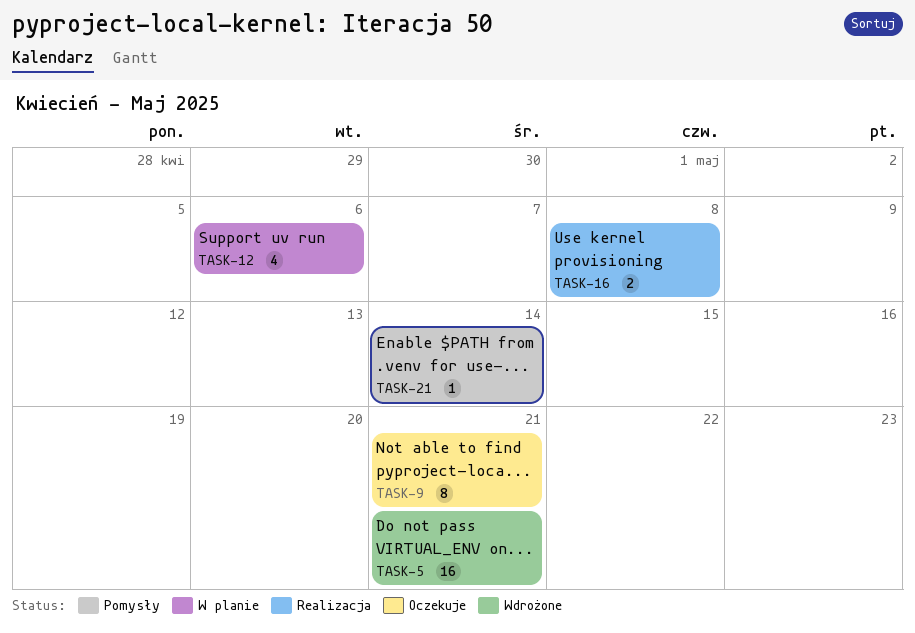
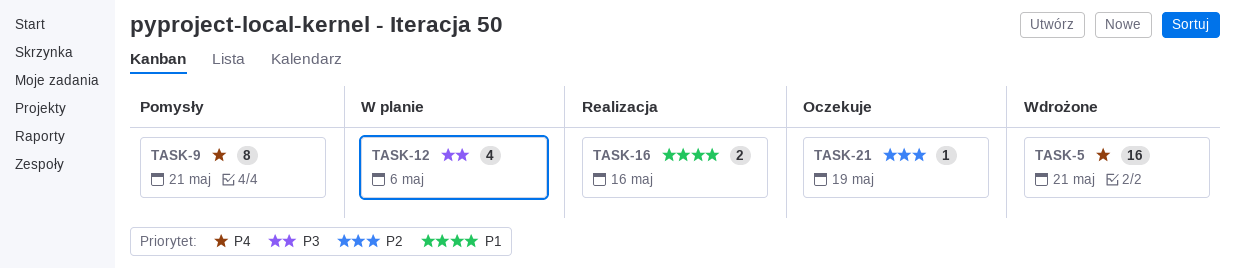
TASK-9, status: Oczekuje -> Pomysły
TASK-16, due: May 8 -> May 16
TASK-21, status: Pomysły -> Oczekuje
TASK-21, due: May 14 -> May 19

